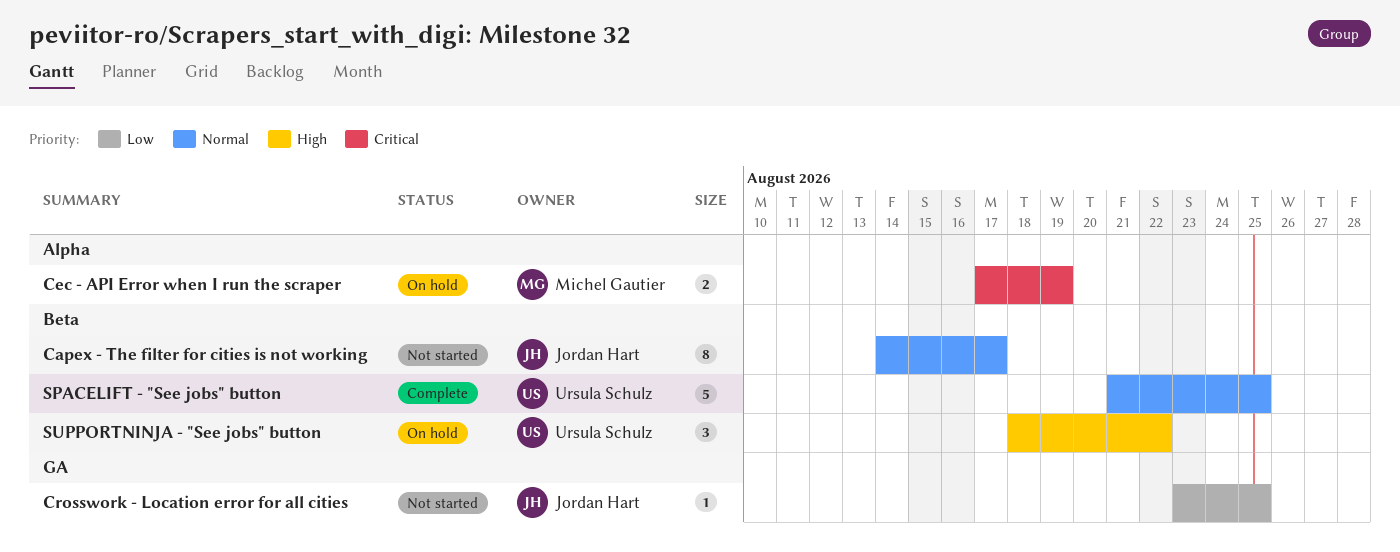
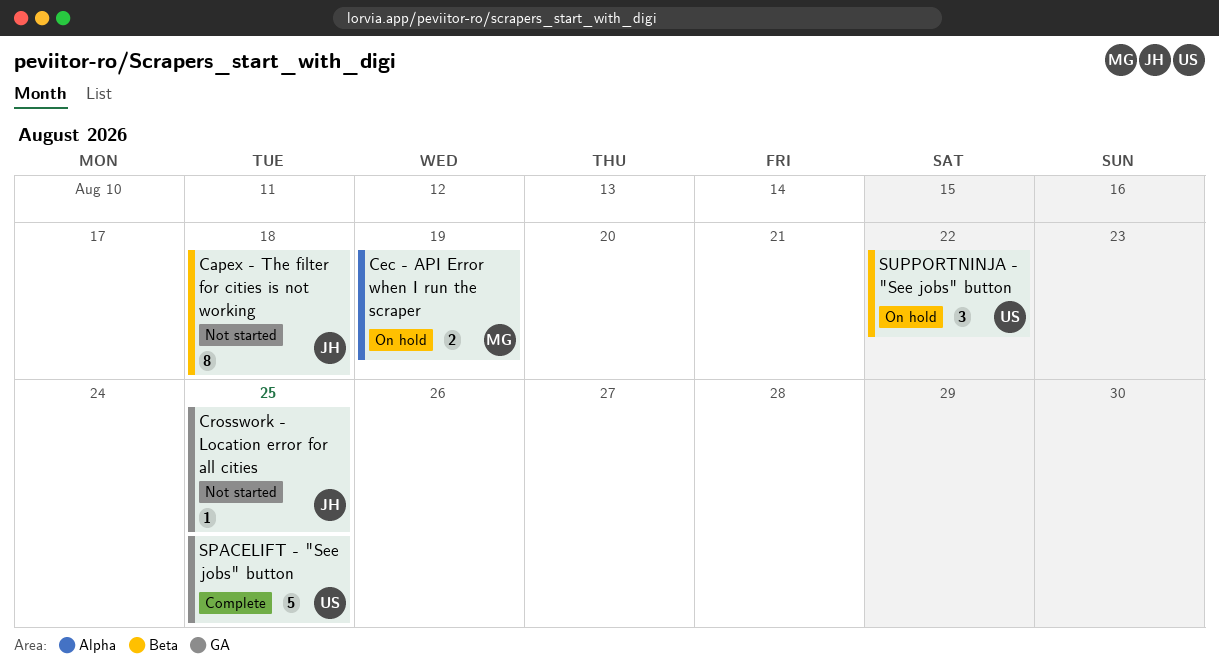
Capex - The filter for cities is not working, due: Aug 17 -> Aug 18
SPACELIFT - "See jobs" button, label: Beta -> GA

